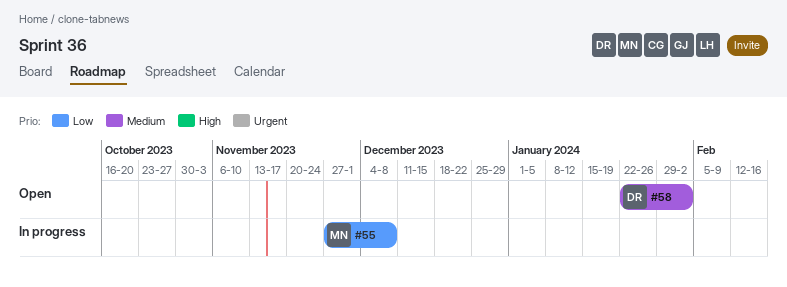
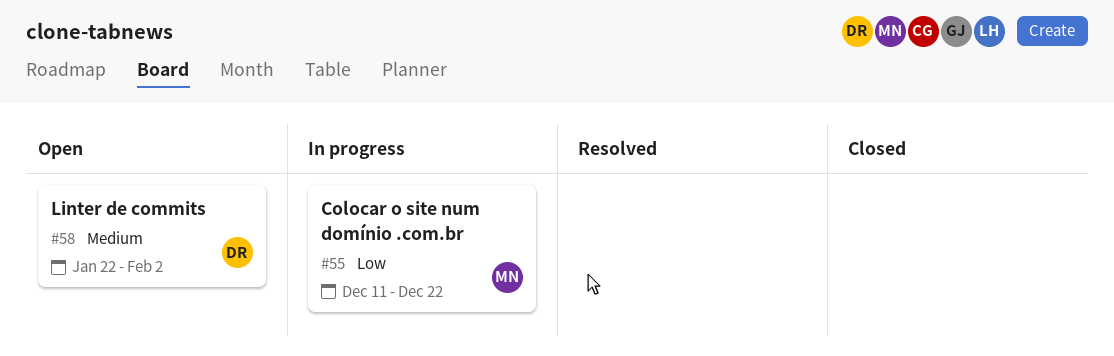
#55, start: Nov 27 -> Dec 11
#55, due: Dec 8 -> Dec 22

